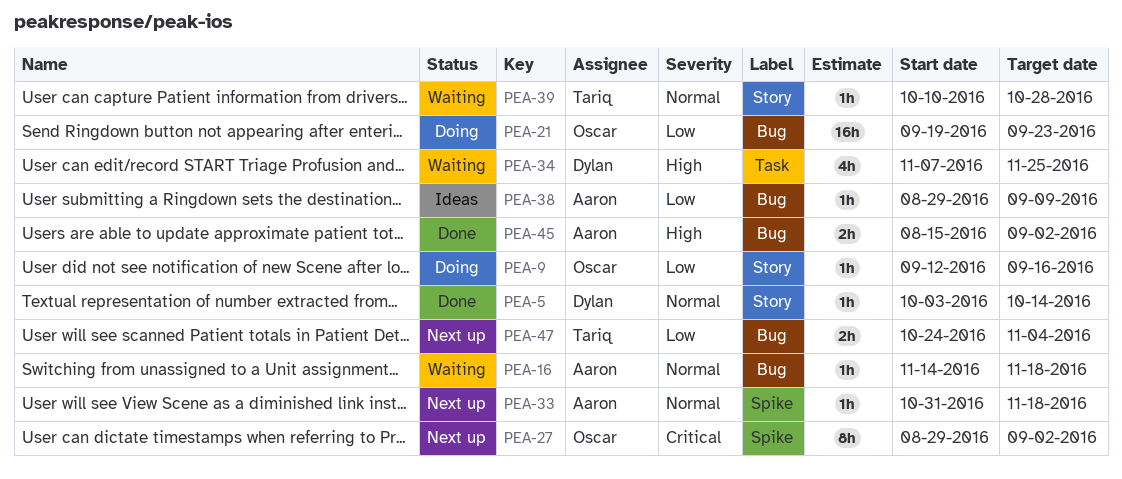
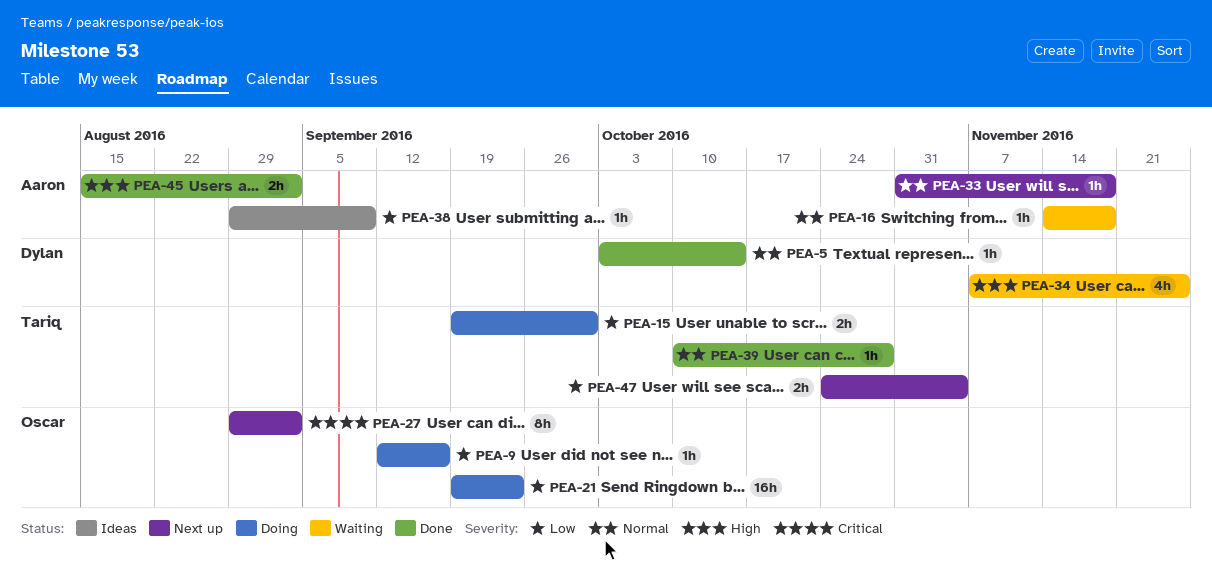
PEA-15: none -> present
PEA-39, status: Waiting -> Done

